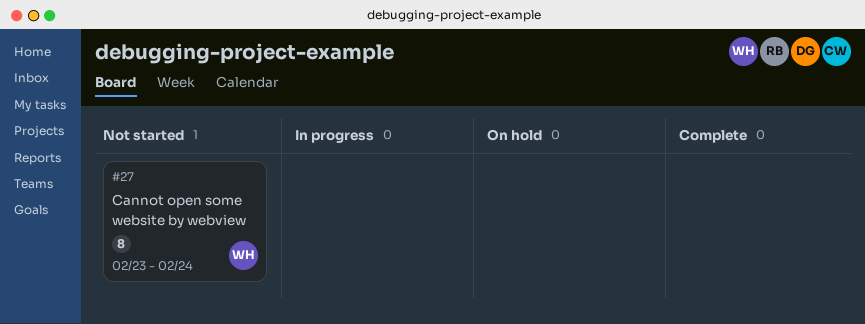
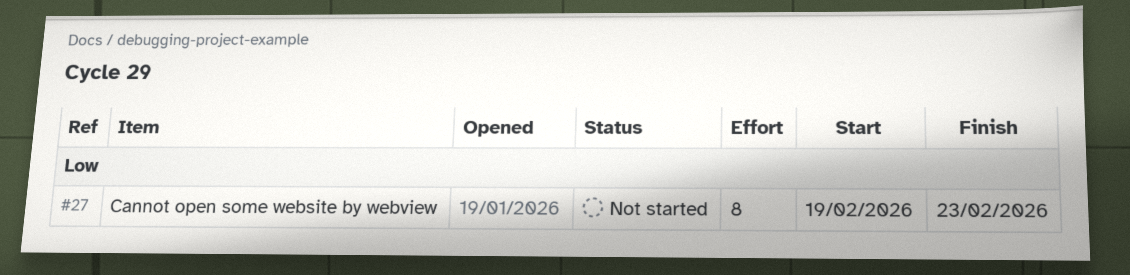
#27, start: Feb 23 -> Feb 19
#27, due: Feb 24 -> Feb 23

